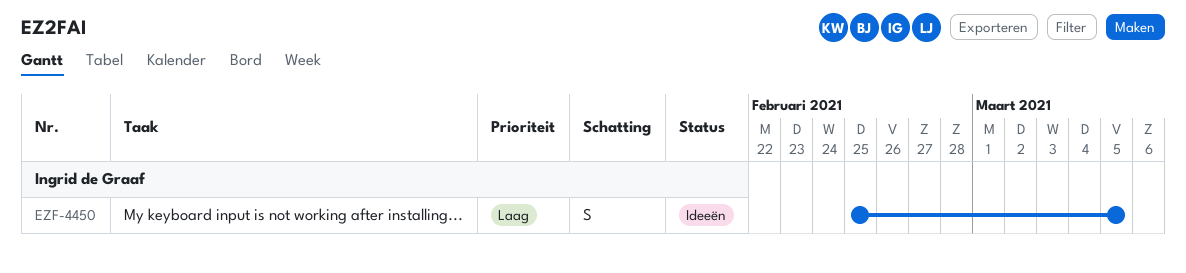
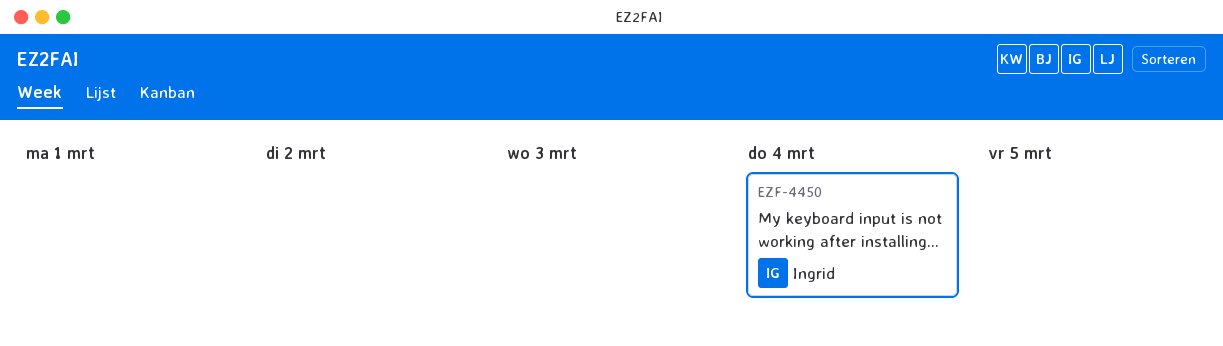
EZF-4450, due: Mar 5 -> Mar 4

